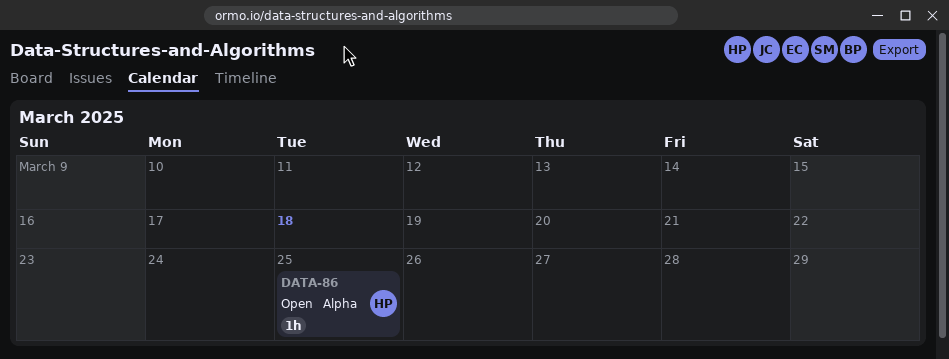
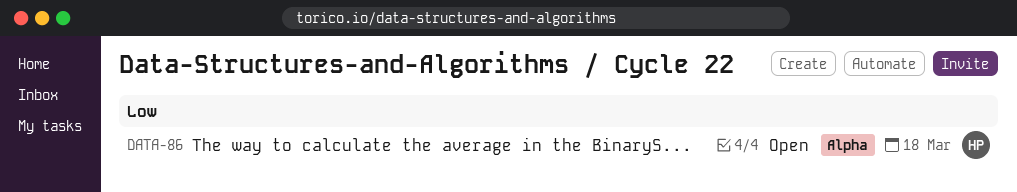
DATA-86, due: Mar 25 -> Mar 18

